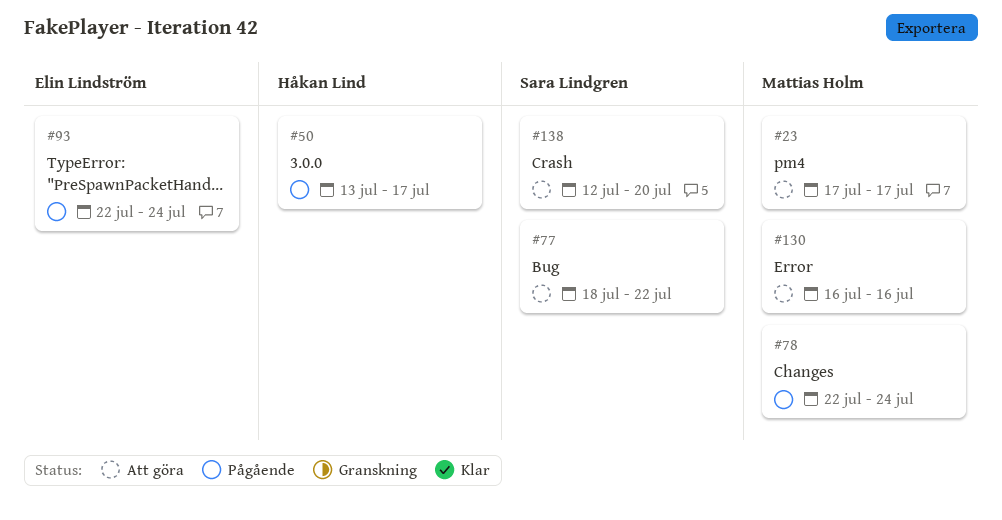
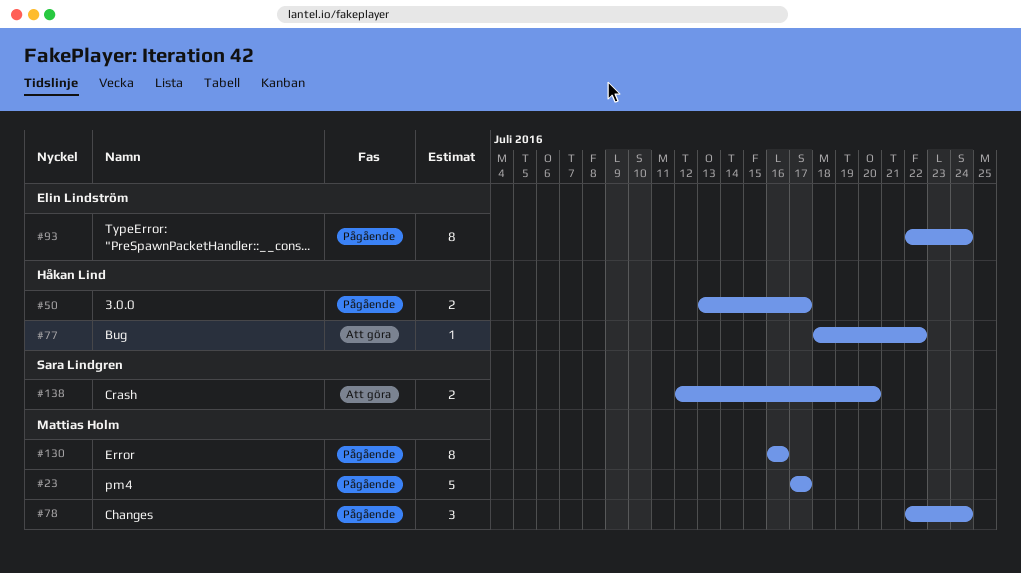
#23, status: Att göra -> Pågående
#77, owner: Sara Lindgren -> Håkan Lind
#130, status: Att göra -> Pågående

